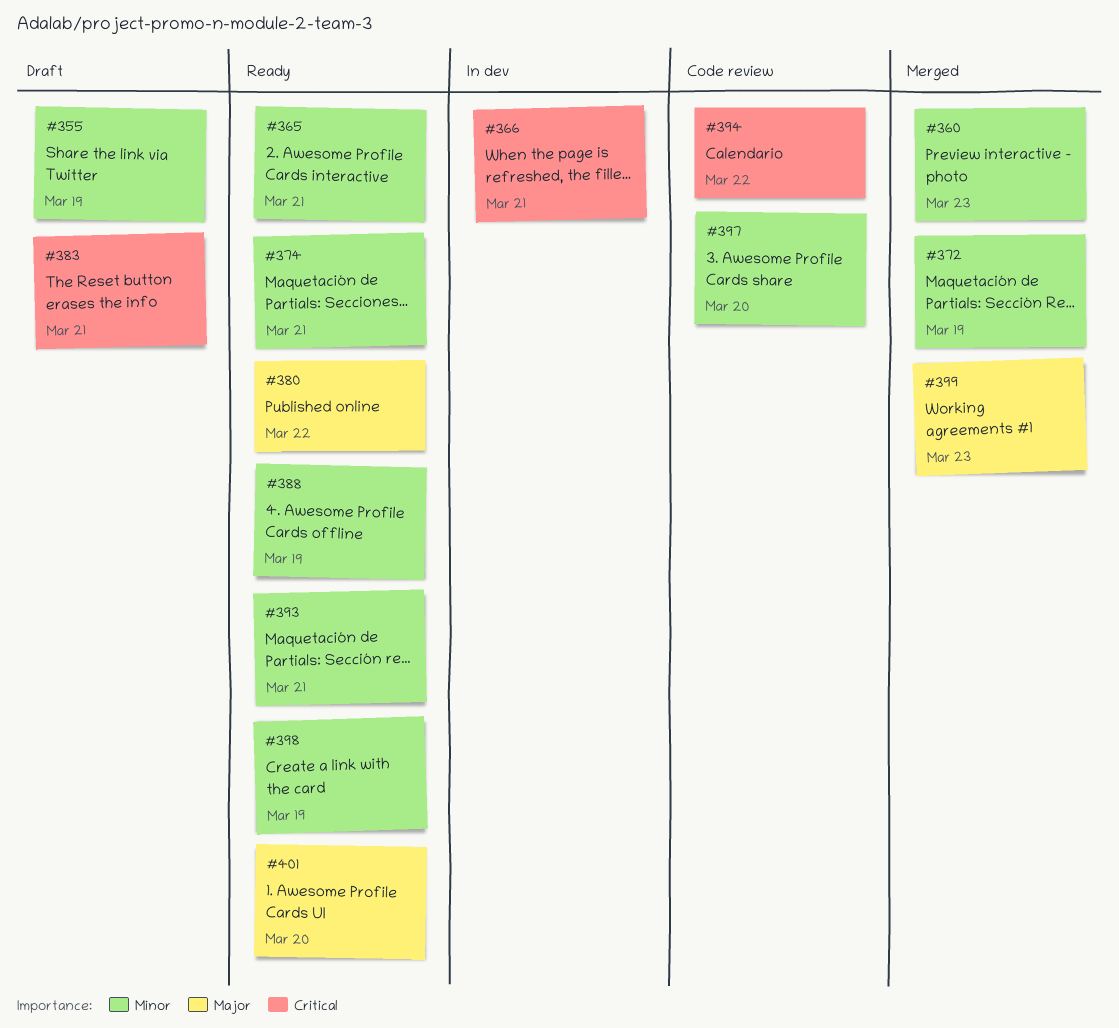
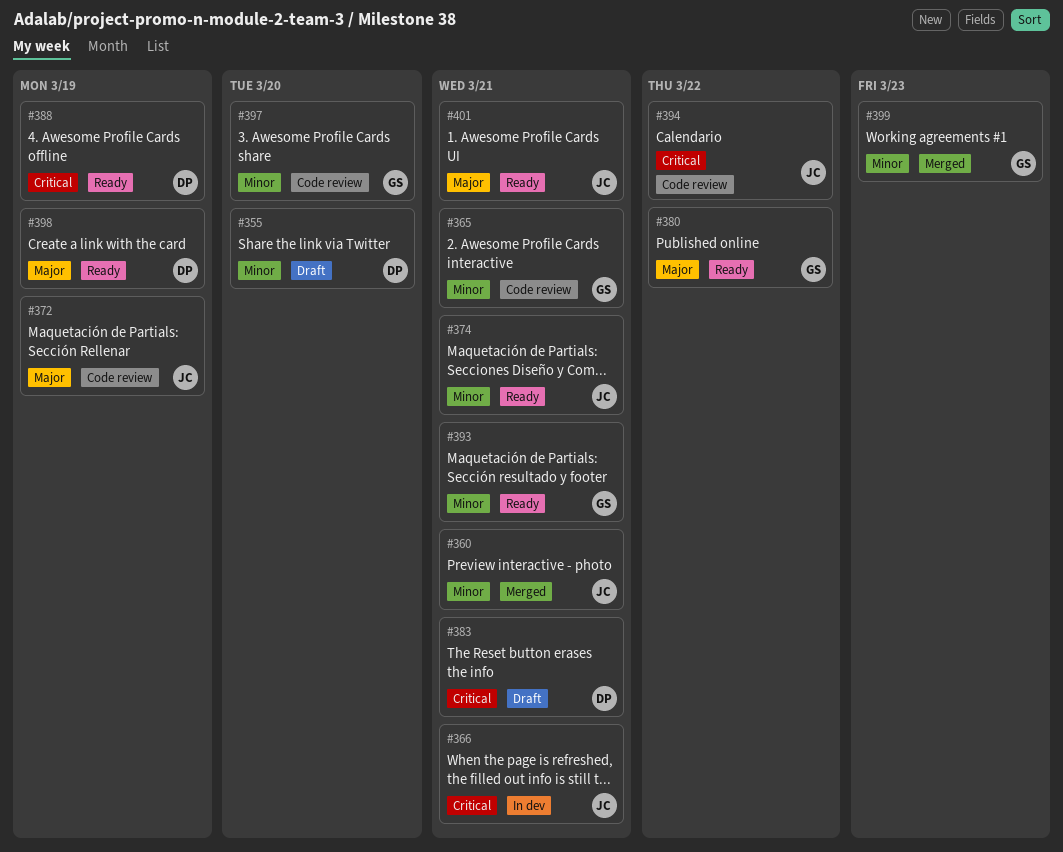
#355, due: Mar 19 -> Mar 20
#360, due: Mar 23 -> Mar 21
#365, status: Ready -> Code review
#372, status: Merged -> Code review
#372, priority: Minor -> Major
#388, priority: Minor -> Critical
#398, priority: Minor -> Major
#399, priority: Major -> Minor
#401, due: Mar 20 -> Mar 21

